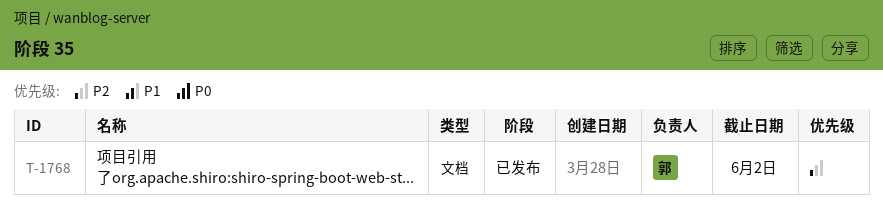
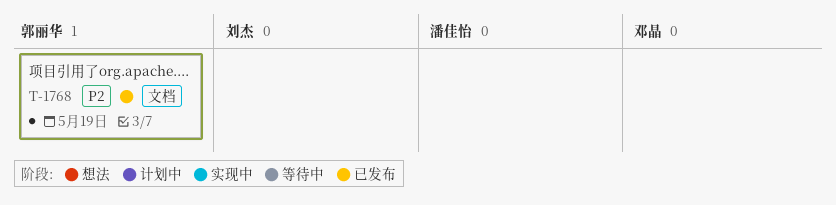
T-1768, due: Jun 2 -> May 19

